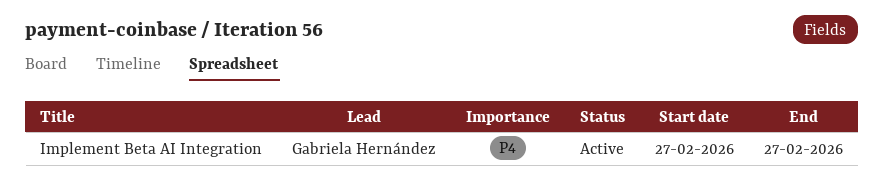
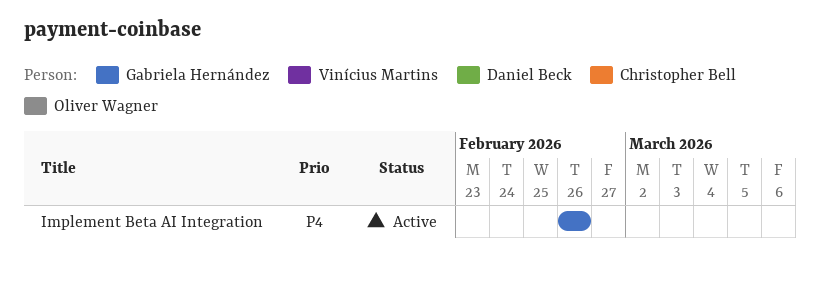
Implement Beta AI Integration, start: Feb 27 -> Feb 26
Implement Beta AI Integration, due: Feb 27 -> Feb 26

